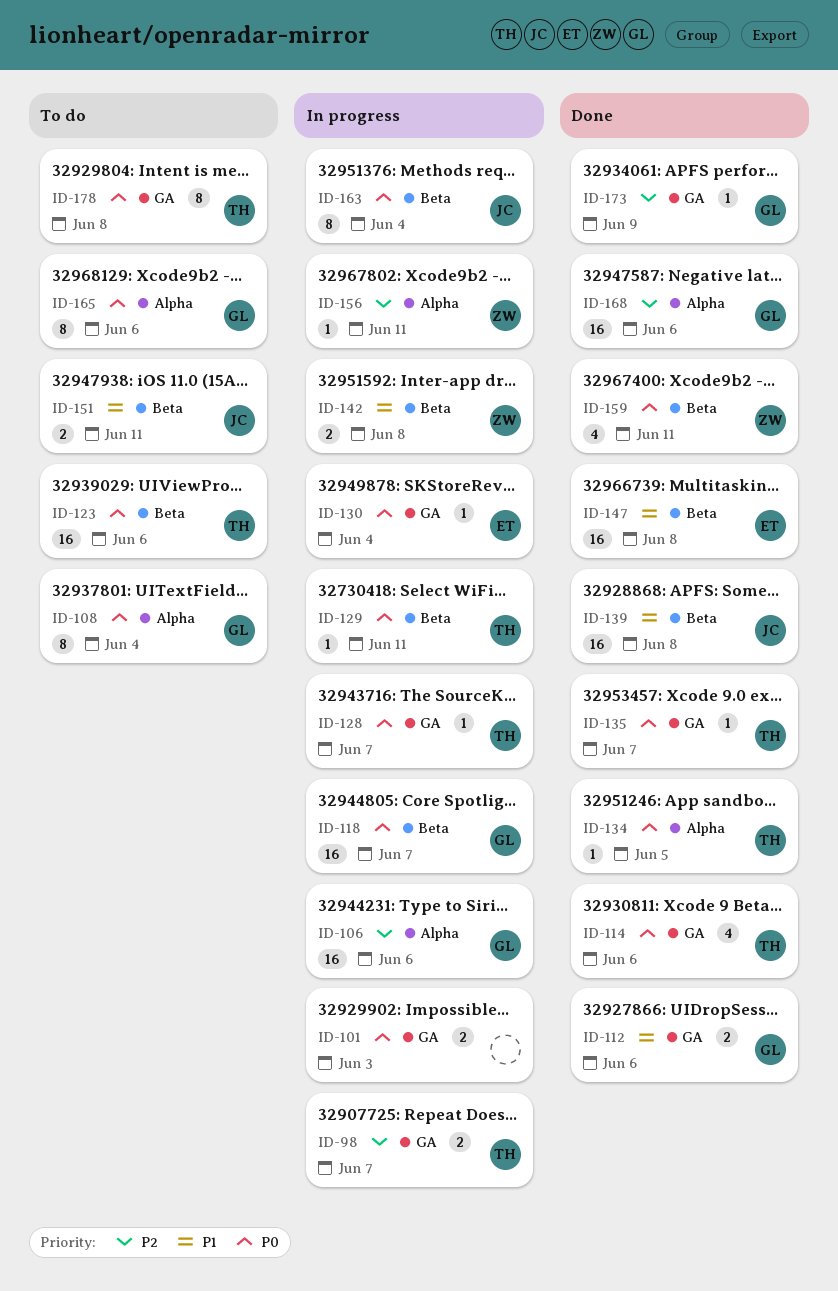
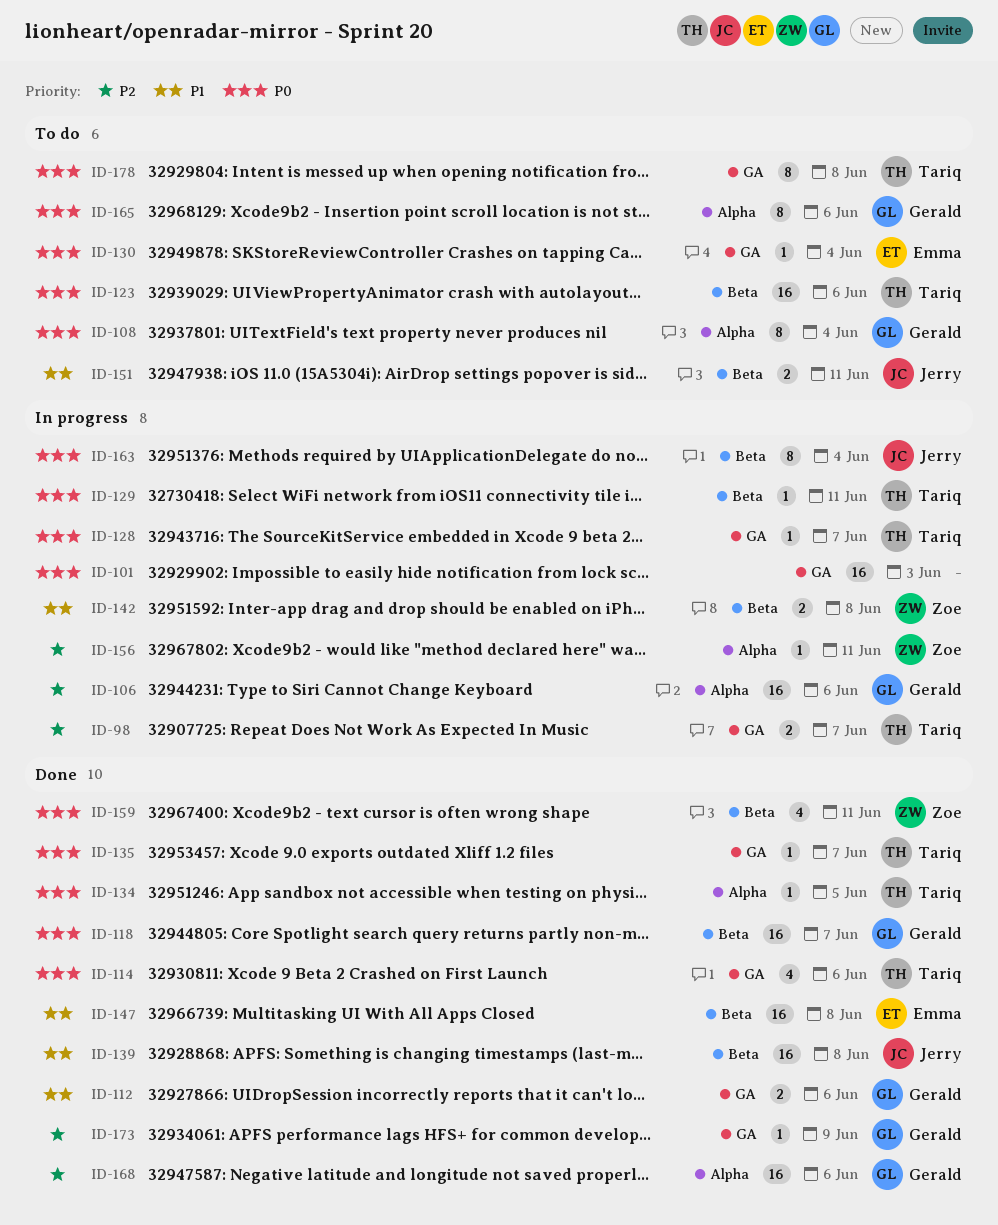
ID-101, estimate: 2 -> 16
ID-118, status: In progress -> Done
ID-130, status: In progress -> To do

